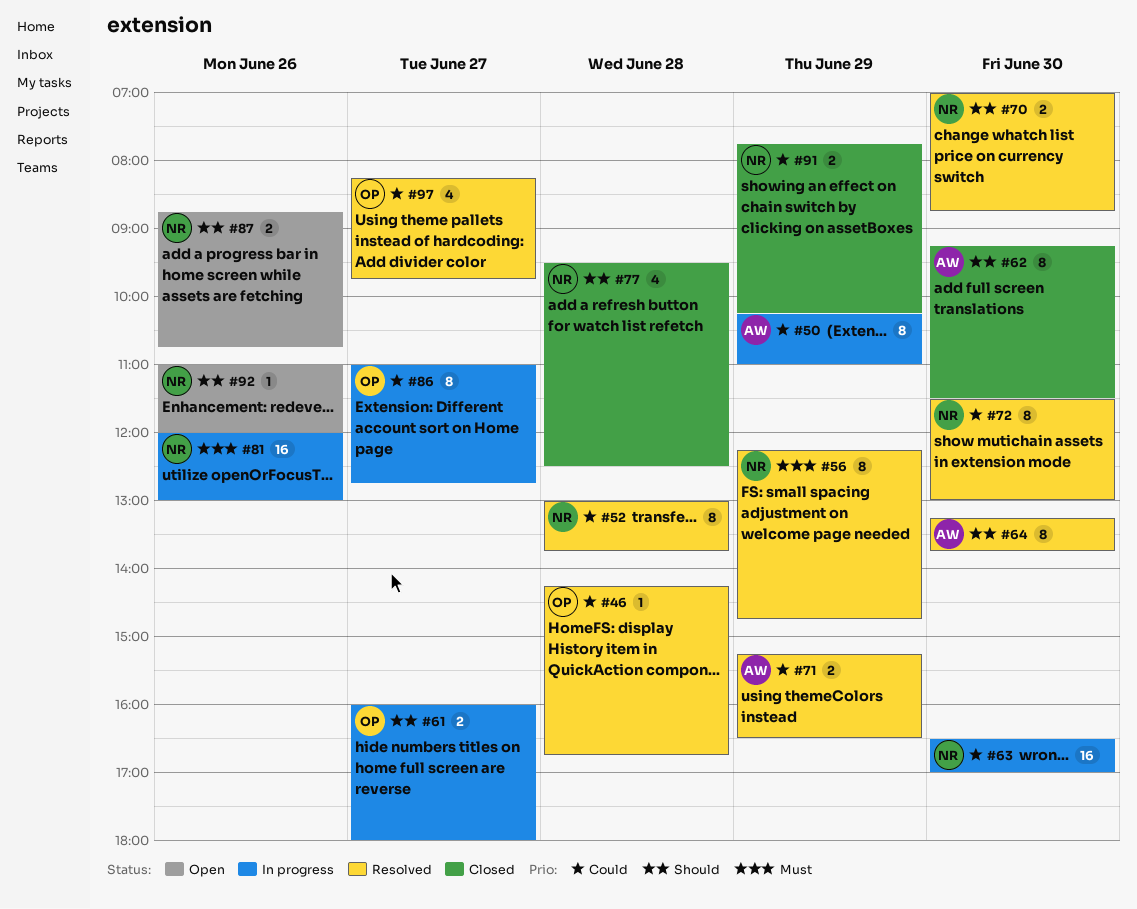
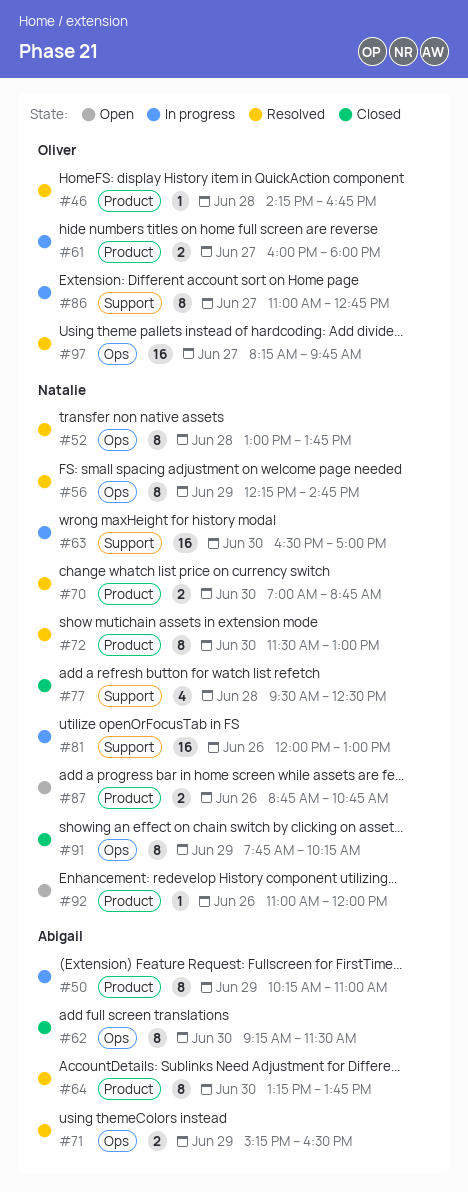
#91, estimate: 2 -> 8
#97, estimate: 4 -> 16

